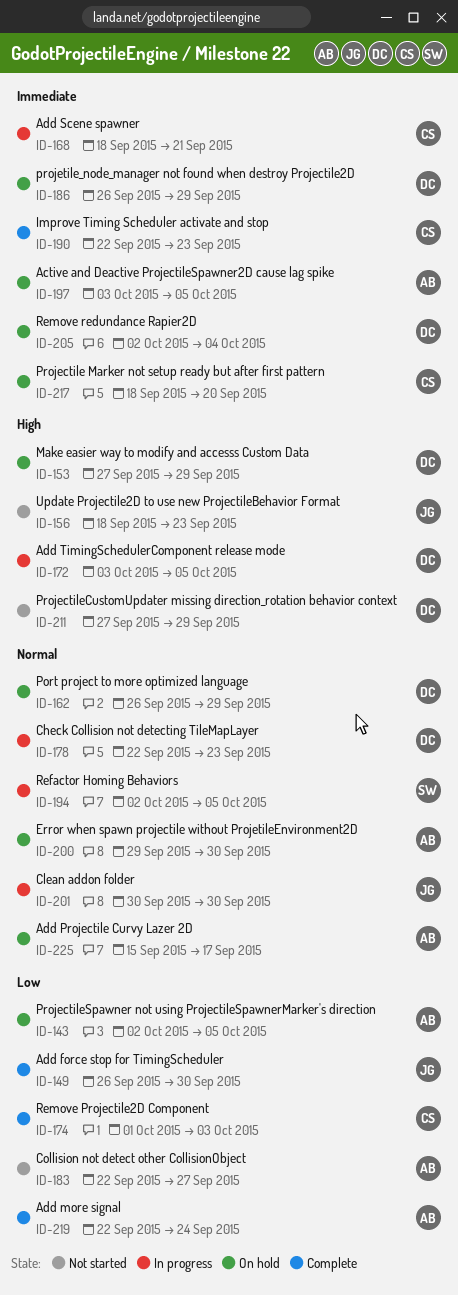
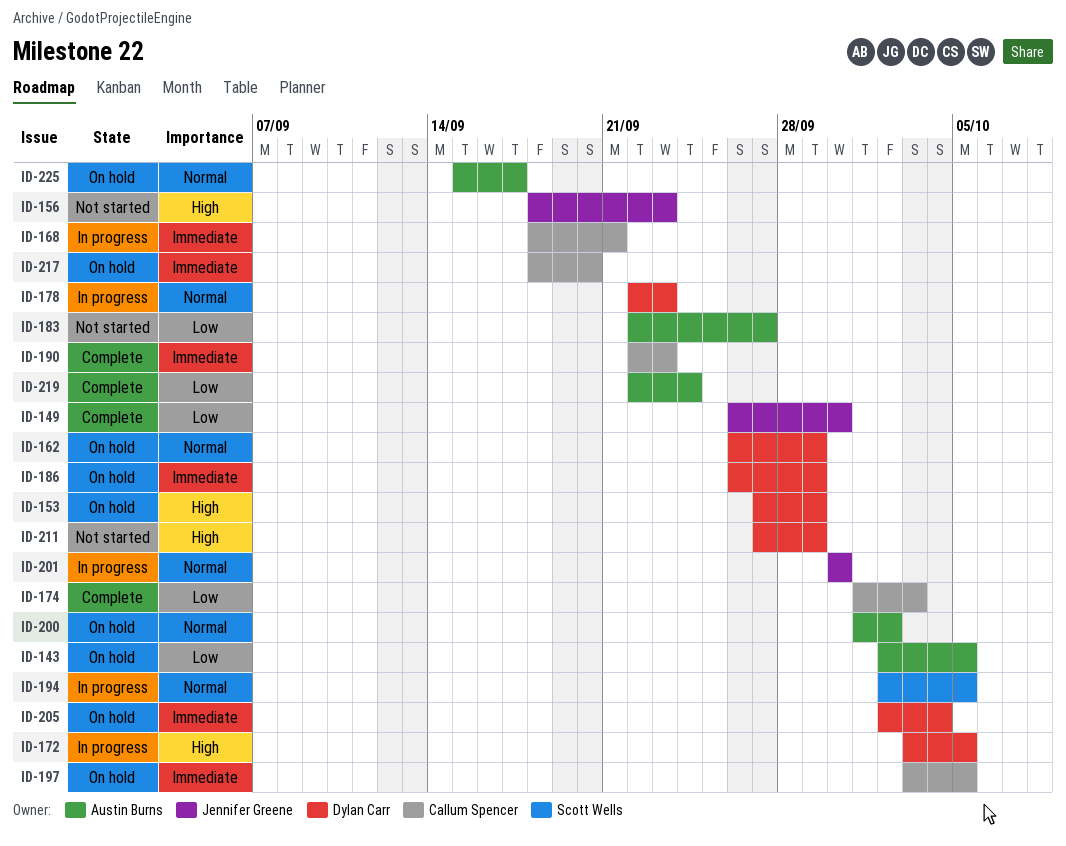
ID-197, owner: Austin Burns -> Callum Spencer
ID-200, start: Sep 29 -> Oct 1
ID-200, due: Sep 30 -> Oct 2

